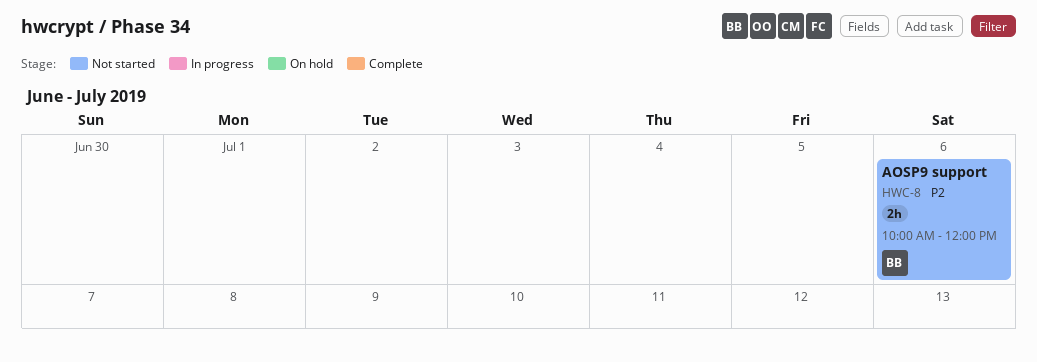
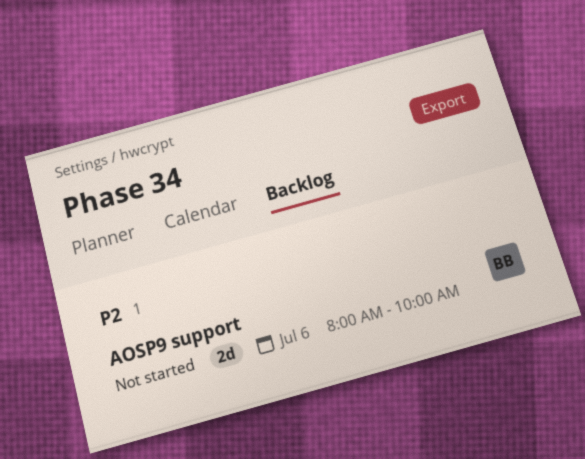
AOSP9 support, estimate: 2h -> 2d
AOSP9 support, begins: 10:00 -> 08:00
AOSP9 support, ends: 12:00 -> 10:00

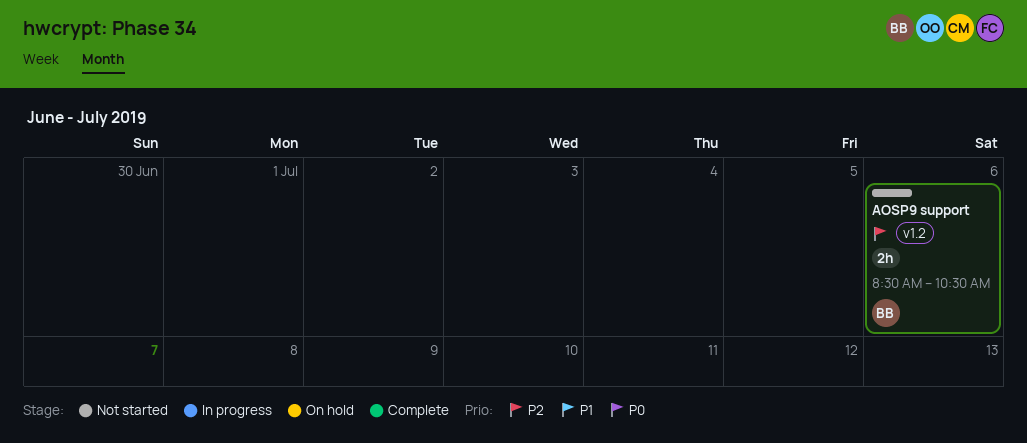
AOSP9 support, estimate: 2d -> 2h
AOSP9 support, begins: 08:00 -> 08:30
AOSP9 support, ends: 10:00 -> 10:30

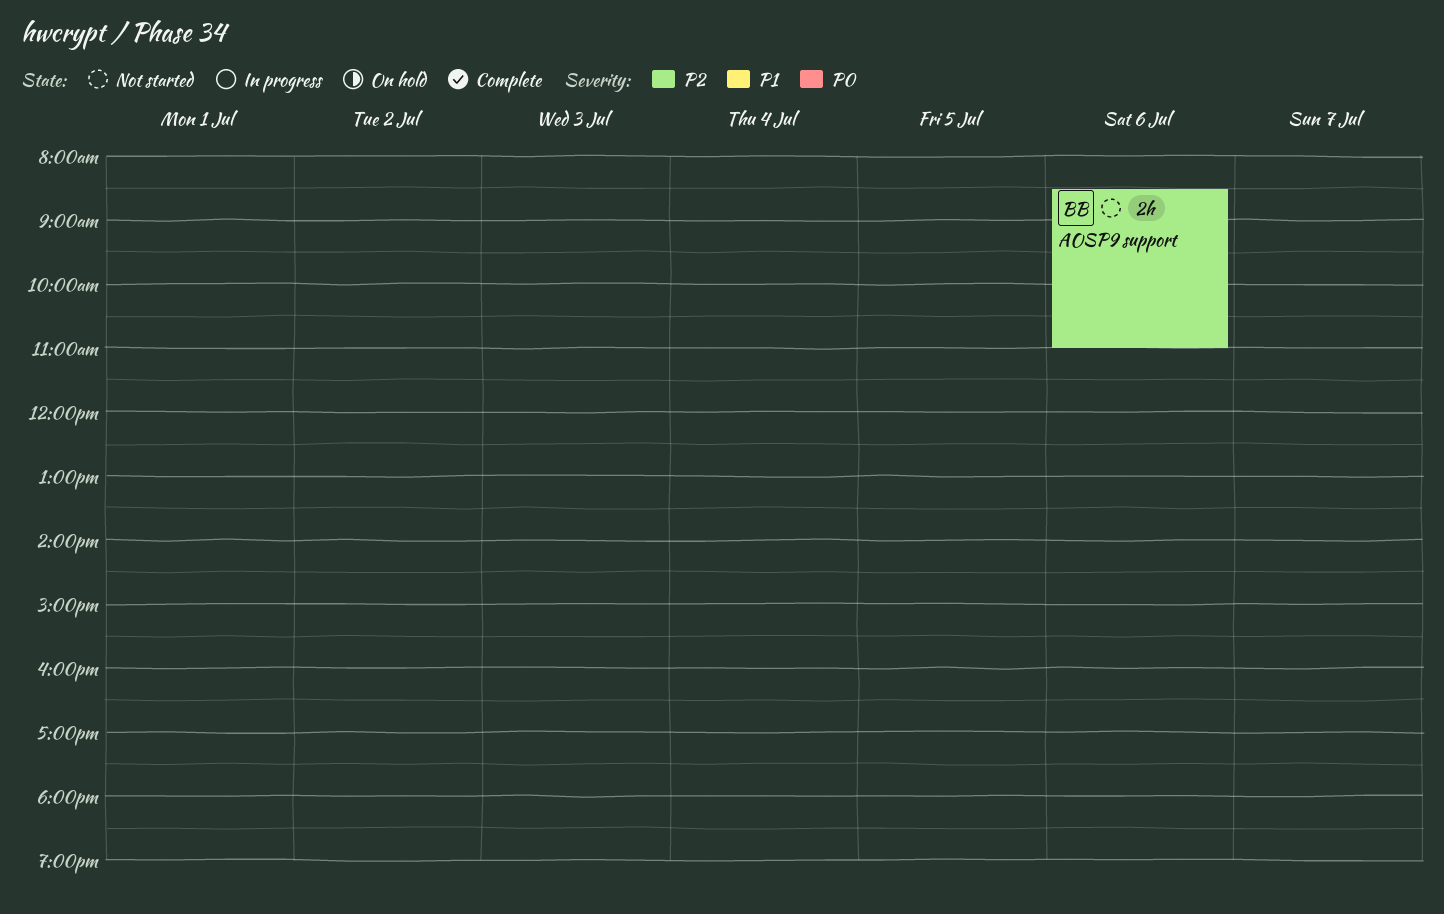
AOSP9 support, ends: 10:30 -> 11:00

